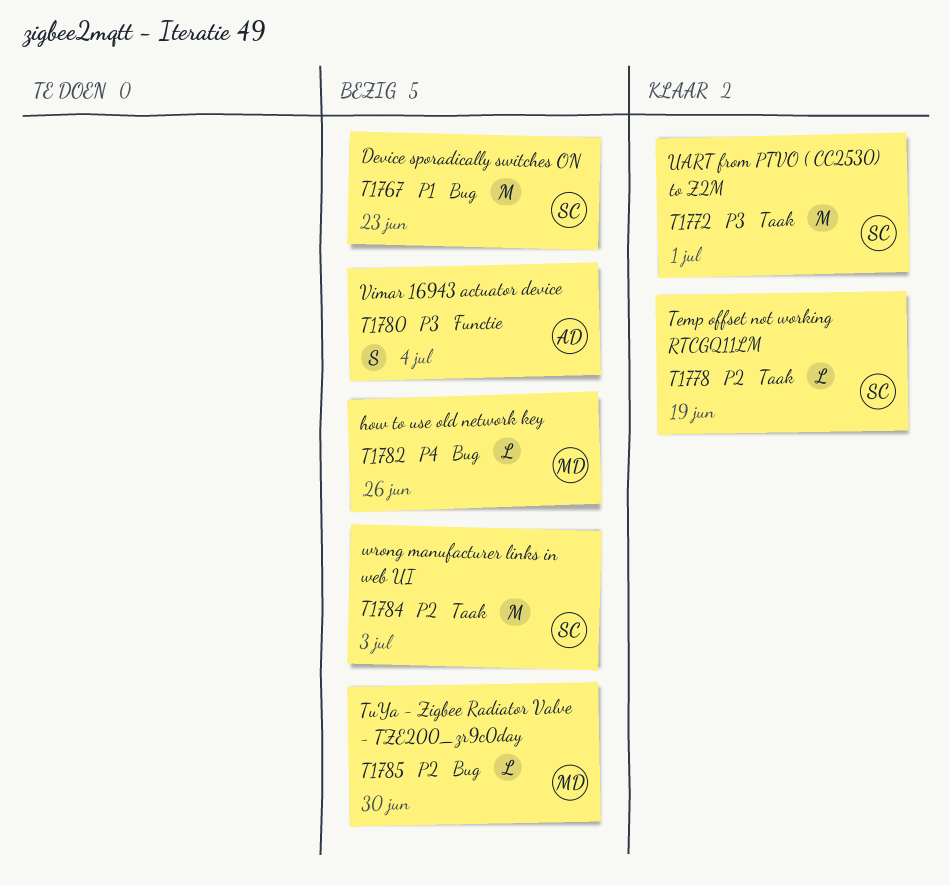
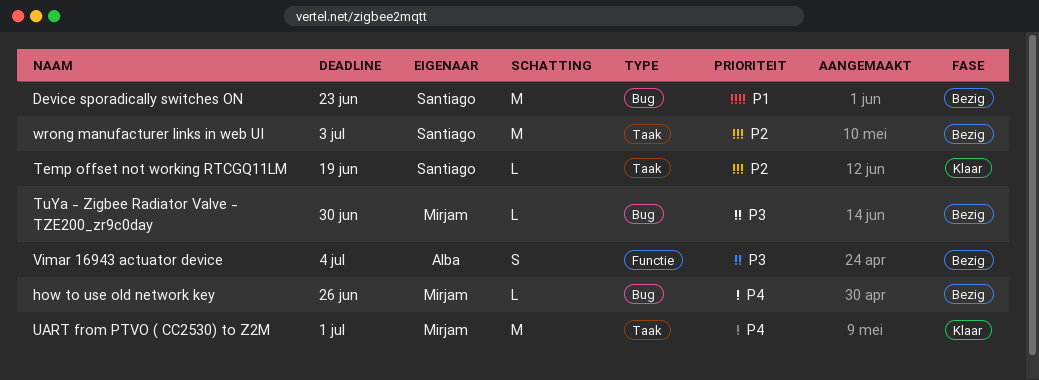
TuYa - Zigbee Radiator Valve - TZE200_zr9c0day, priority: P2 -> P3
UART from PTVO ( CC2530) to Z2M, owner: Santiago -> Mirjam
UART from PTVO ( CC2530) to Z2M, priority: P3 -> P4

